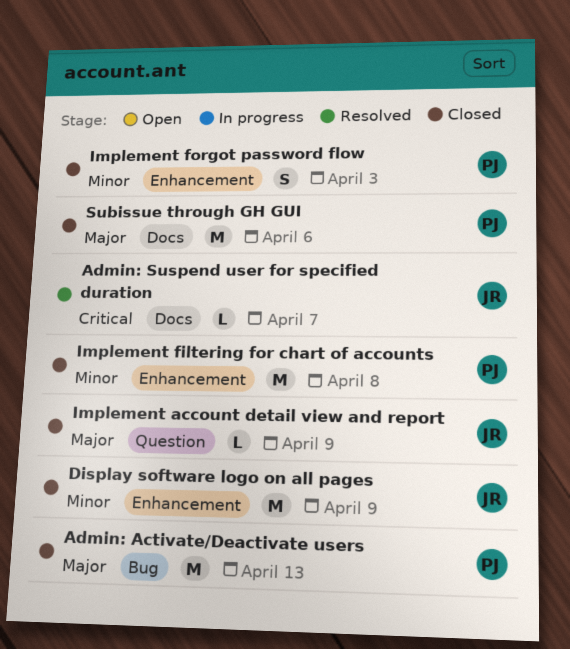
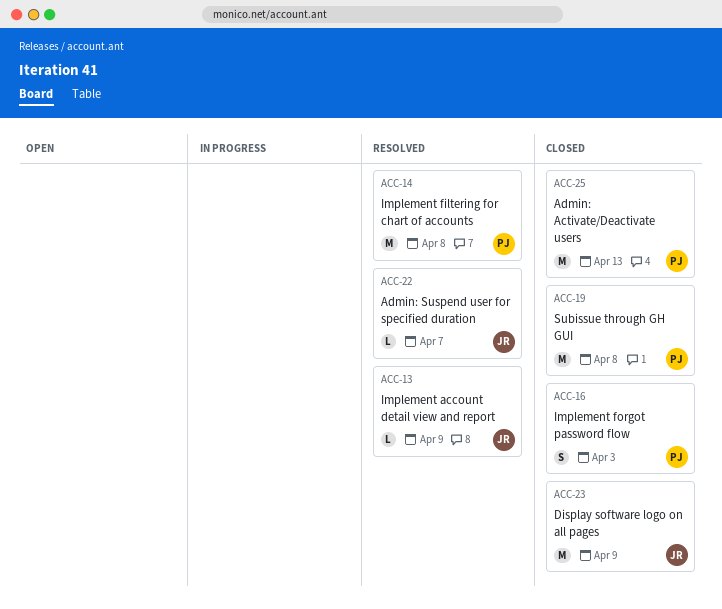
Implement account detail view and report, status: Closed -> Resolved
Implement filtering for chart of accounts, status: Closed -> Resolved
Subissue through GH GUI, due: Apr 6 -> Apr 8

